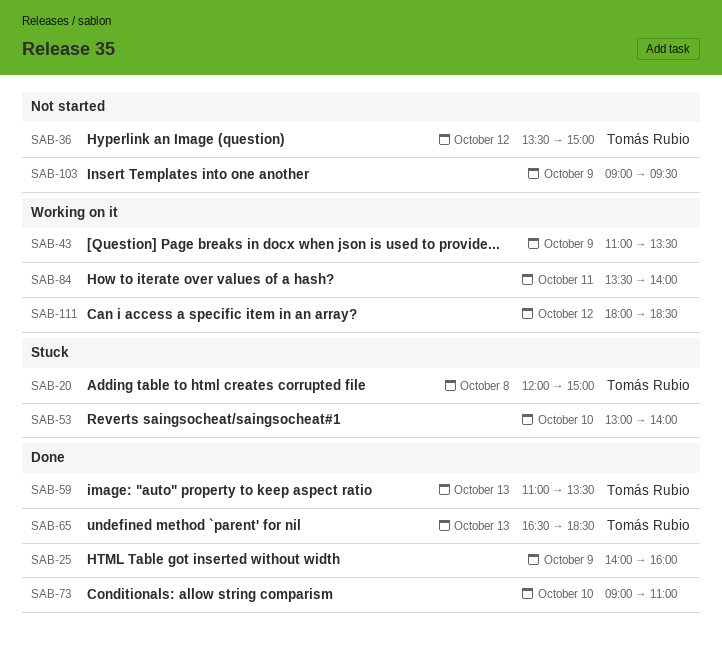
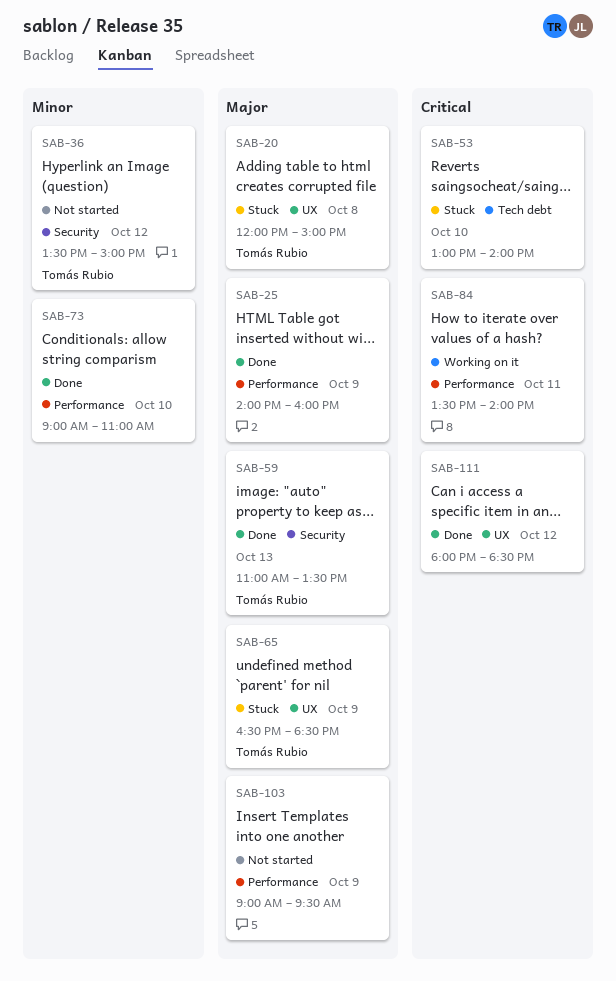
SAB-43: present -> none
SAB-65, status: Done -> Stuck
SAB-65, day: Oct 13 -> Oct 9
SAB-111, status: Working on it -> Done

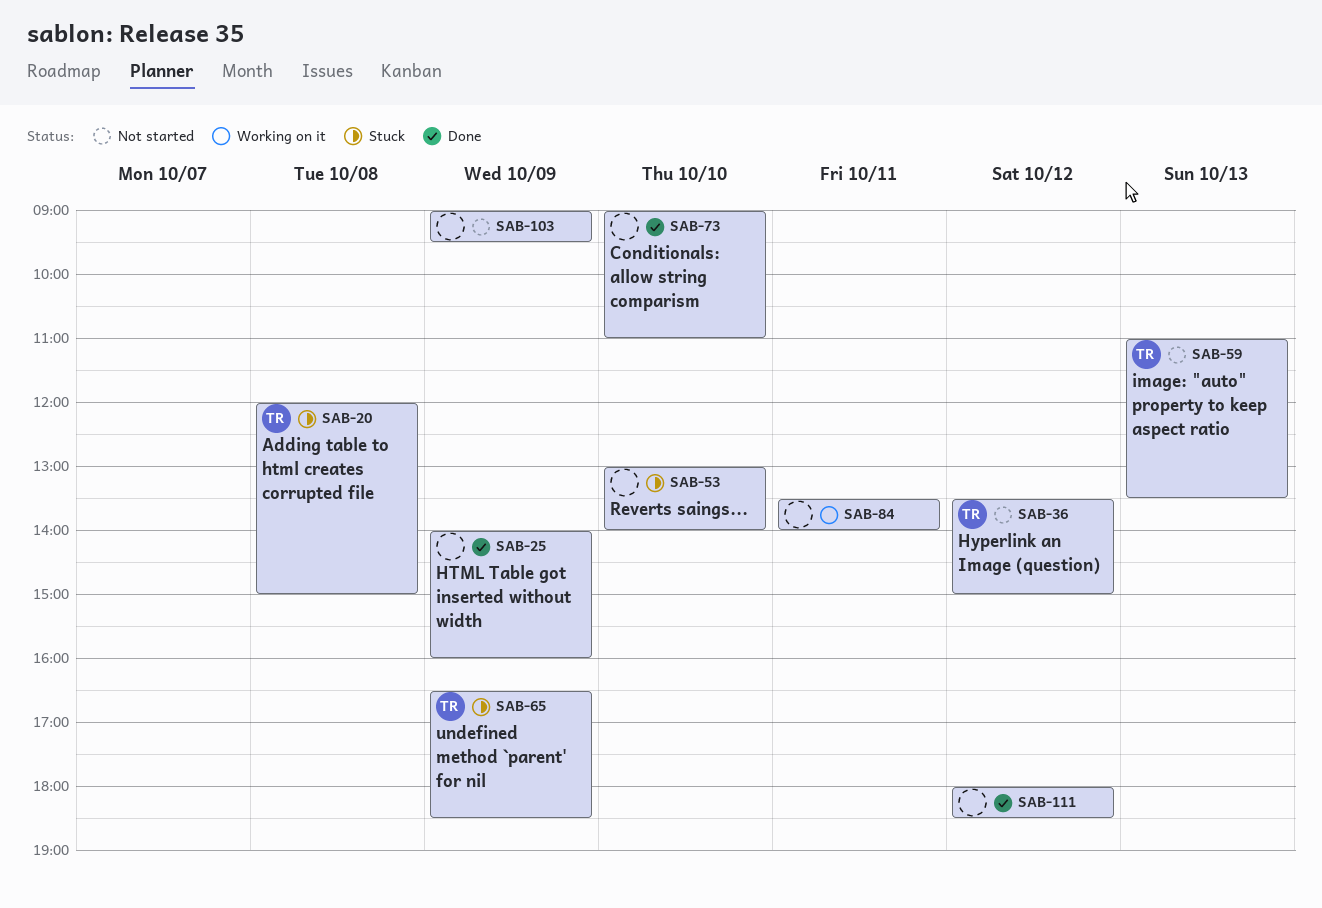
SAB-59, status: Done -> Not started

